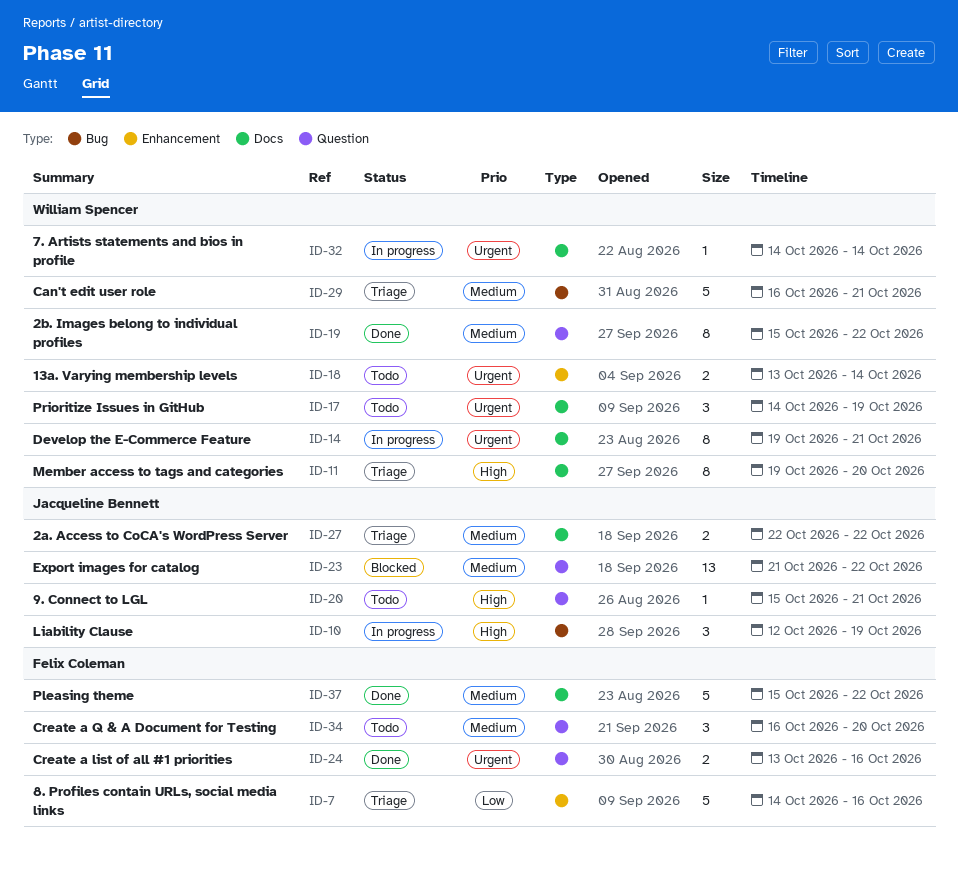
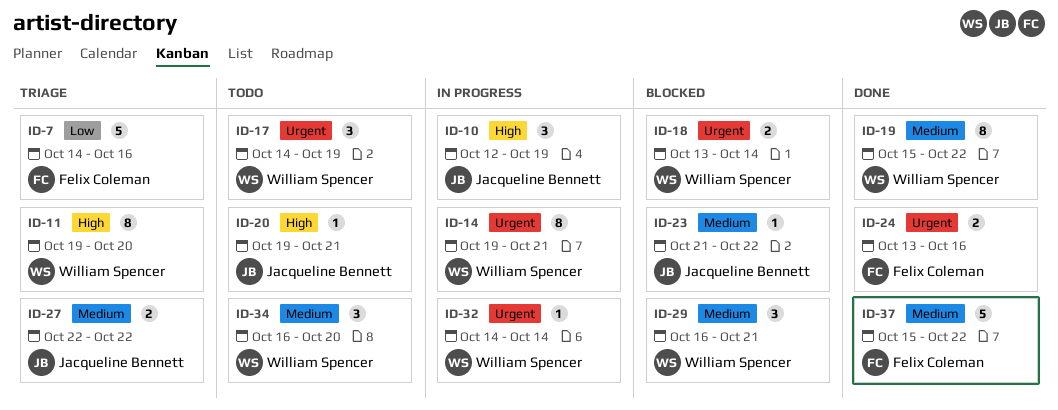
ID-18, status: Todo -> Blocked
ID-20, start: Oct 15 -> Oct 19
ID-23, estimate: 13 -> 1
ID-29, status: Triage -> Blocked
ID-29, estimate: 5 -> 3
ID-34, owner: Felix Coleman -> William Spencer

